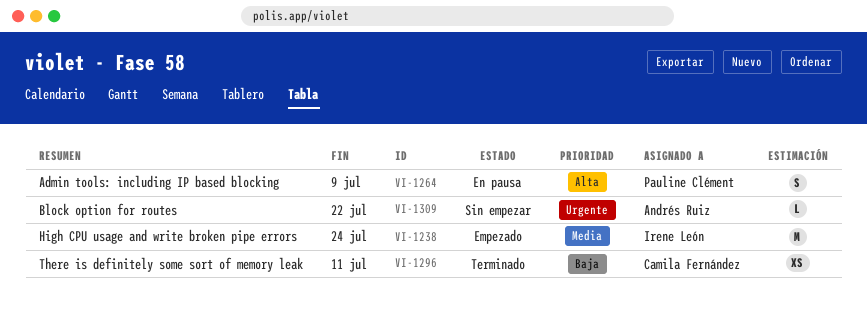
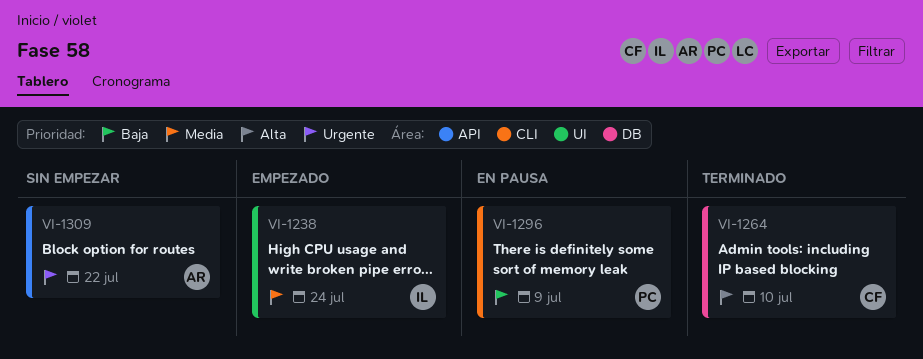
VI-1264, status: En pausa -> Terminado
VI-1264, owner: Pauline Clément -> Camila Fernández
VI-1264, due: Jul 9 -> Jul 10
VI-1296, status: Terminado -> En pausa
VI-1296, owner: Camila Fernández -> Pauline Clément
VI-1296, due: Jul 11 -> Jul 9

